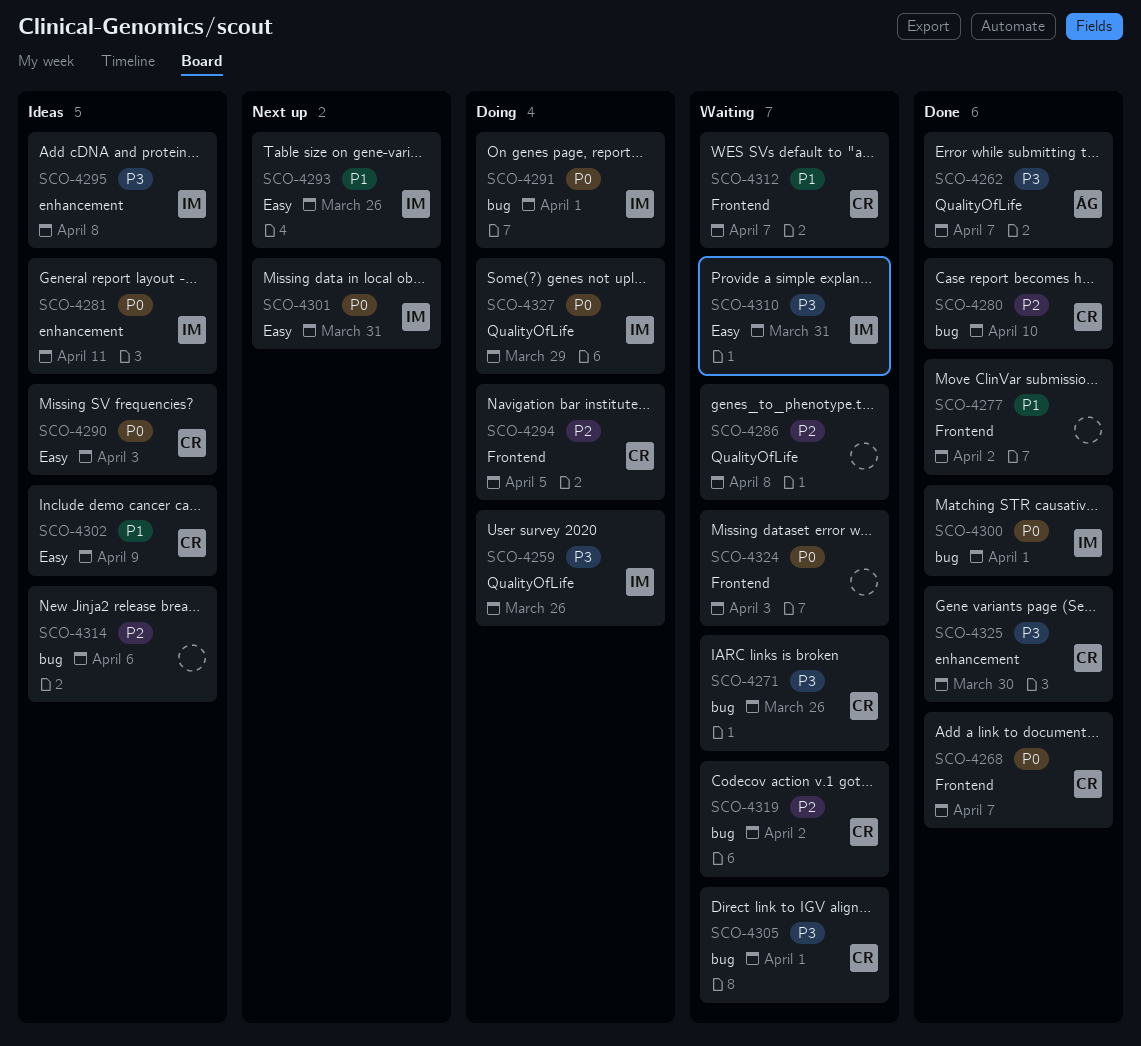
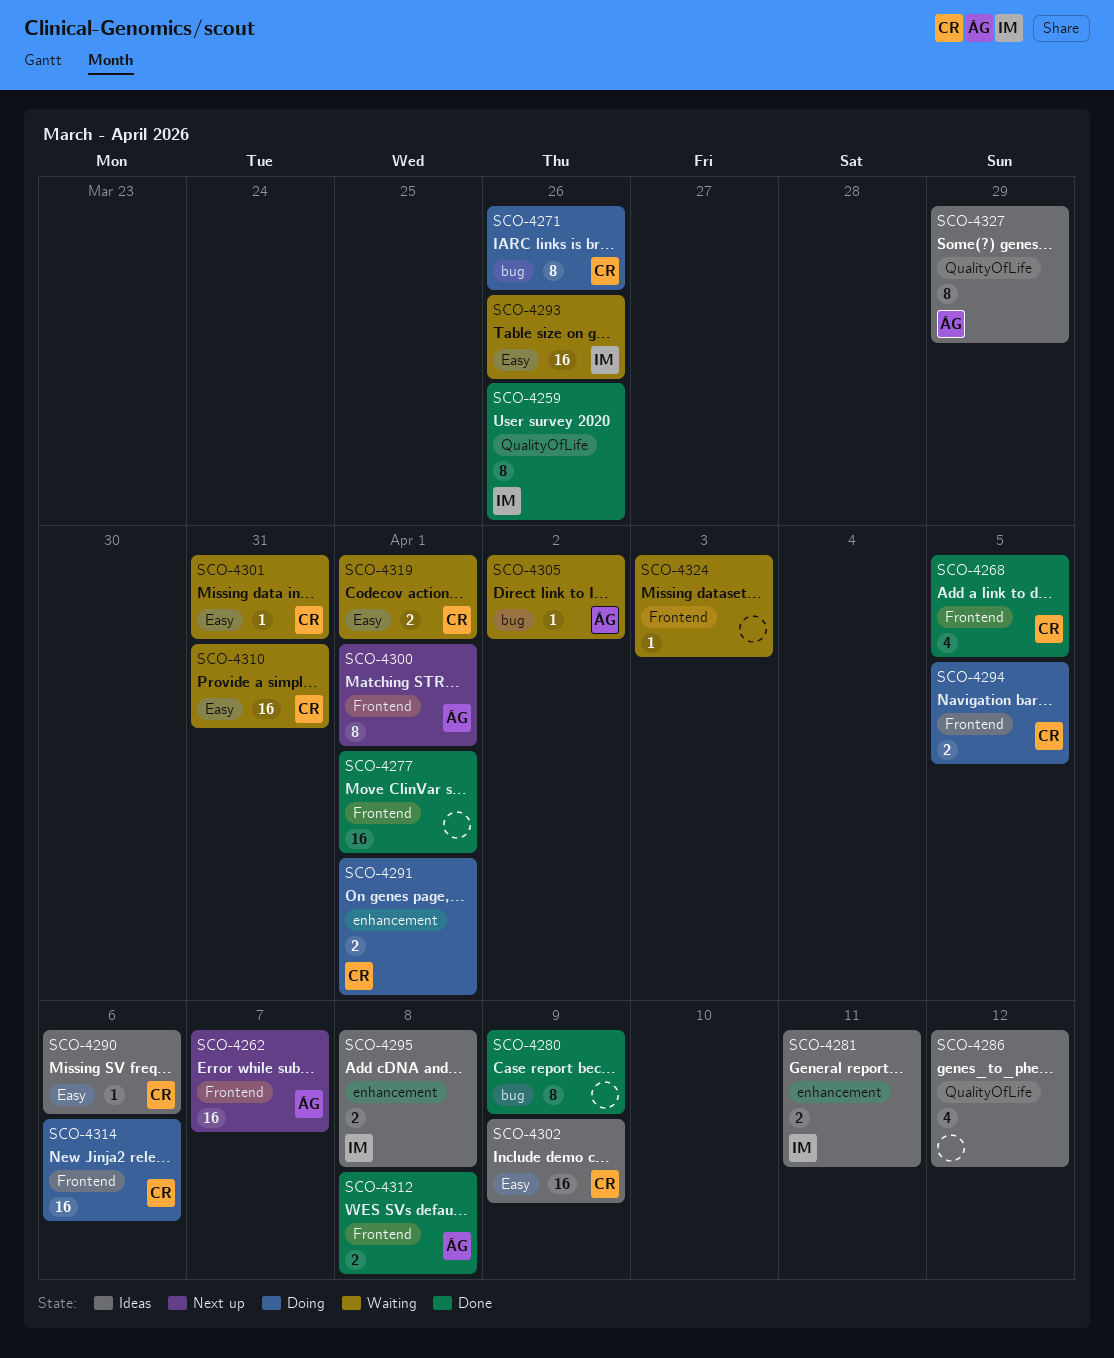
SCO-4259, status: Doing -> Done
SCO-4262, status: Done -> Next up
SCO-4262, label: QualityOfLife -> Frontend
SCO-4268, due: Apr 7 -> Apr 5
SCO-4271, status: Waiting -> Doing
SCO-4277, due: Apr 2 -> Apr 1
SCO-4280, owner: CR -> none
SCO-4280, due: Apr 10 -> Apr 9
SCO-4286, status: Waiting -> Ideas
SCO-4286, due: Apr 8 -> Apr 12
SCO-4290, due: Apr 3 -> Apr 6
SCO-4291, owner: IM -> CR
SCO-4291, label: bug -> enhancement
SCO-4293, status: Next up -> Waiting
SCO-4300, status: Done -> Next up
SCO-4300, owner: IM -> ÁG
SCO-4300, label: bug -> Frontend
SCO-4301, status: Next up -> Waiting
SCO-4301, owner: IM -> CR
SCO-4305, owner: CR -> ÁG
SCO-4305, due: Apr 1 -> Apr 2
SCO-4310, owner: IM -> CR
SCO-4312, status: Waiting -> Done
SCO-4312, owner: CR -> ÁG
SCO-4312, due: Apr 7 -> Apr 8
SCO-4314, status: Ideas -> Doing
SCO-4314, owner: none -> CR
SCO-4314, label: bug -> Frontend
SCO-4319, label: bug -> Easy
SCO-4319, due: Apr 2 -> Apr 1
SCO-4325: present -> none
SCO-4327, status: Doing -> Ideas
SCO-4327, owner: IM -> ÁG

